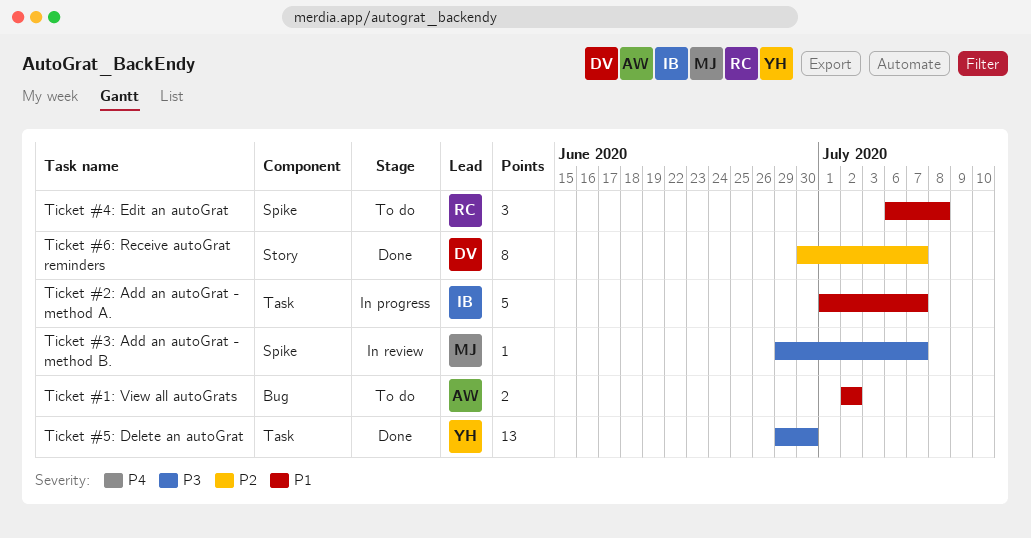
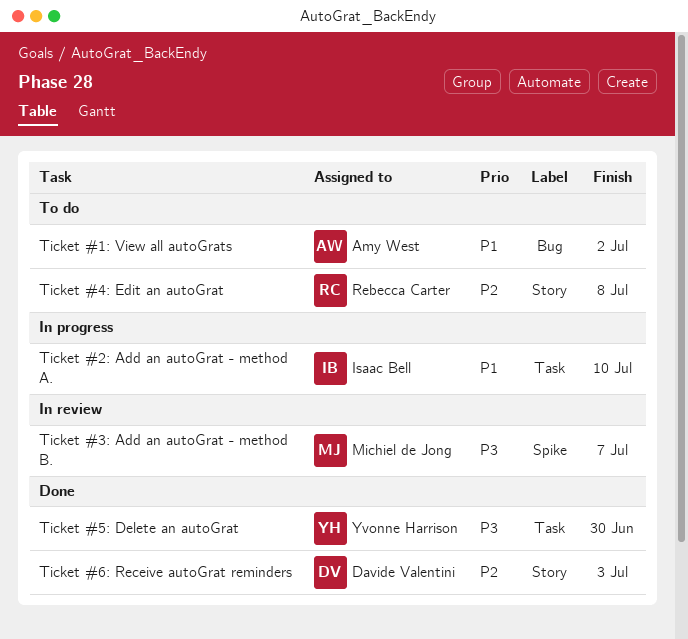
Ticket #2: Add an autoGrat - method A., due: Jul 7 -> Jul 10
Ticket #4: Edit an autoGrat, priority: P1 -> P2
Ticket #4: Edit an autoGrat, label: Spike -> Story
Ticket #6: Receive autoGrat reminders, due: Jul 7 -> Jul 3

